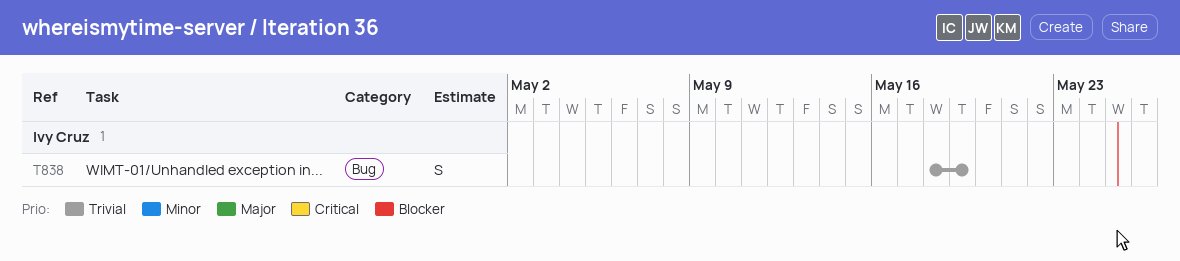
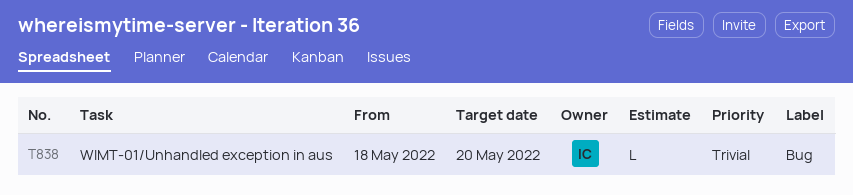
T838, estimate: S -> L
T838, due: May 19 -> May 20

